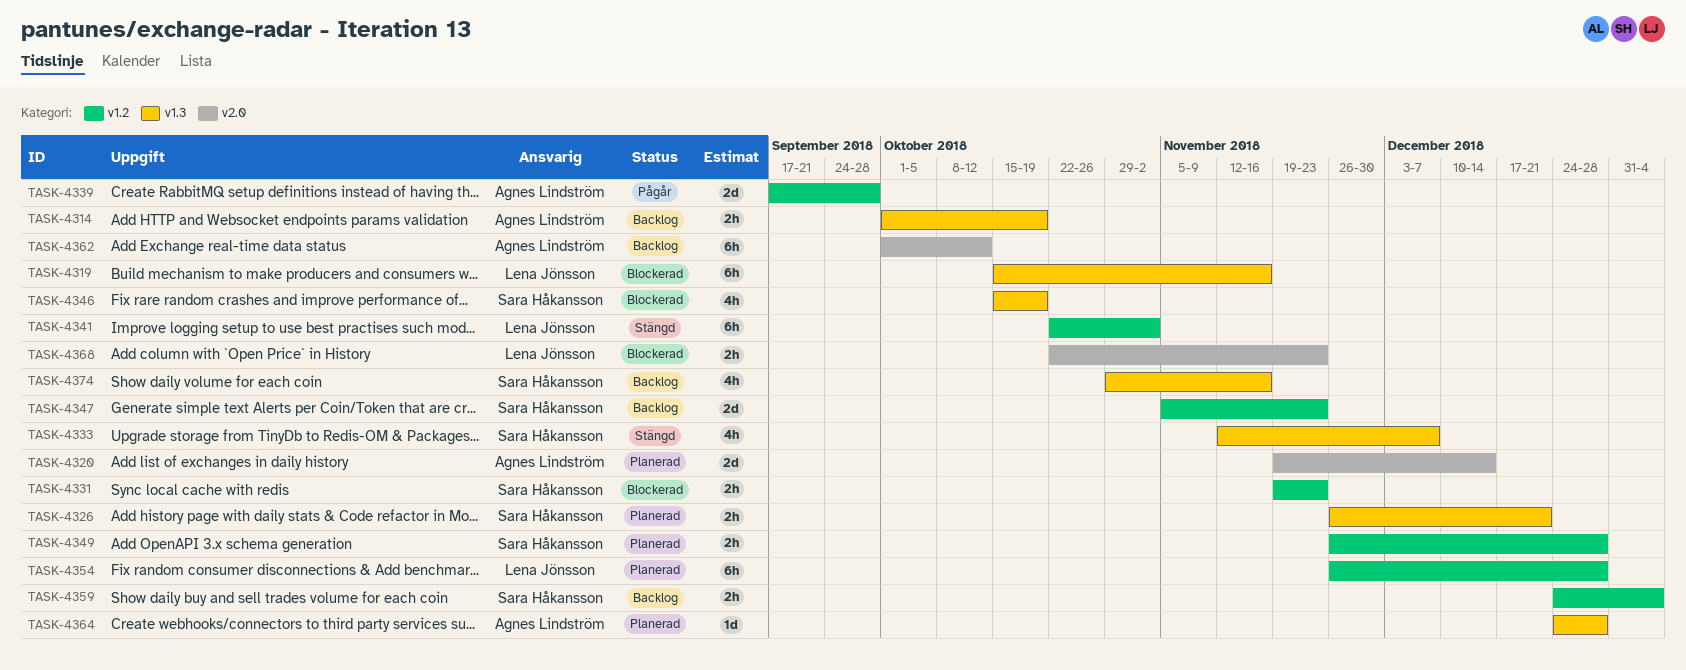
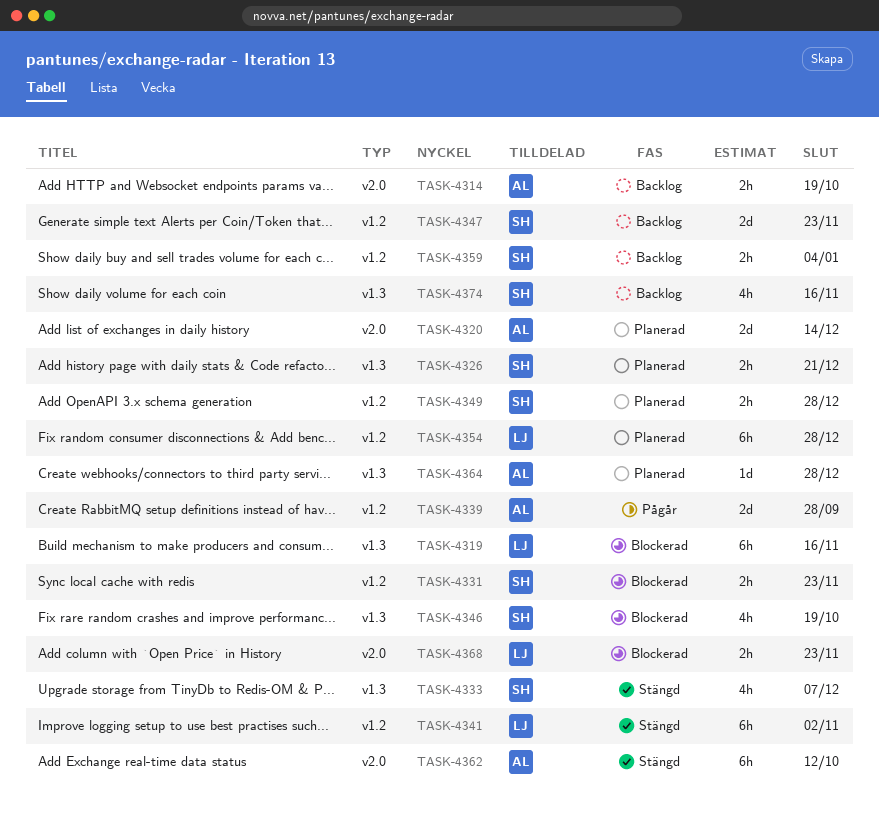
TASK-4314, label: v1.3 -> v2.0
TASK-4362, status: Backlog -> Stängd

